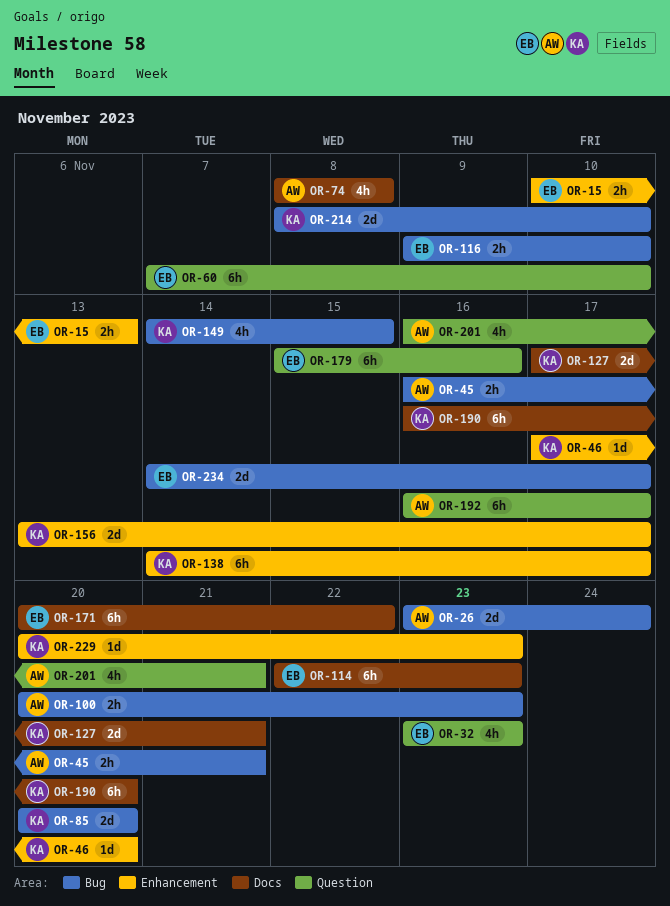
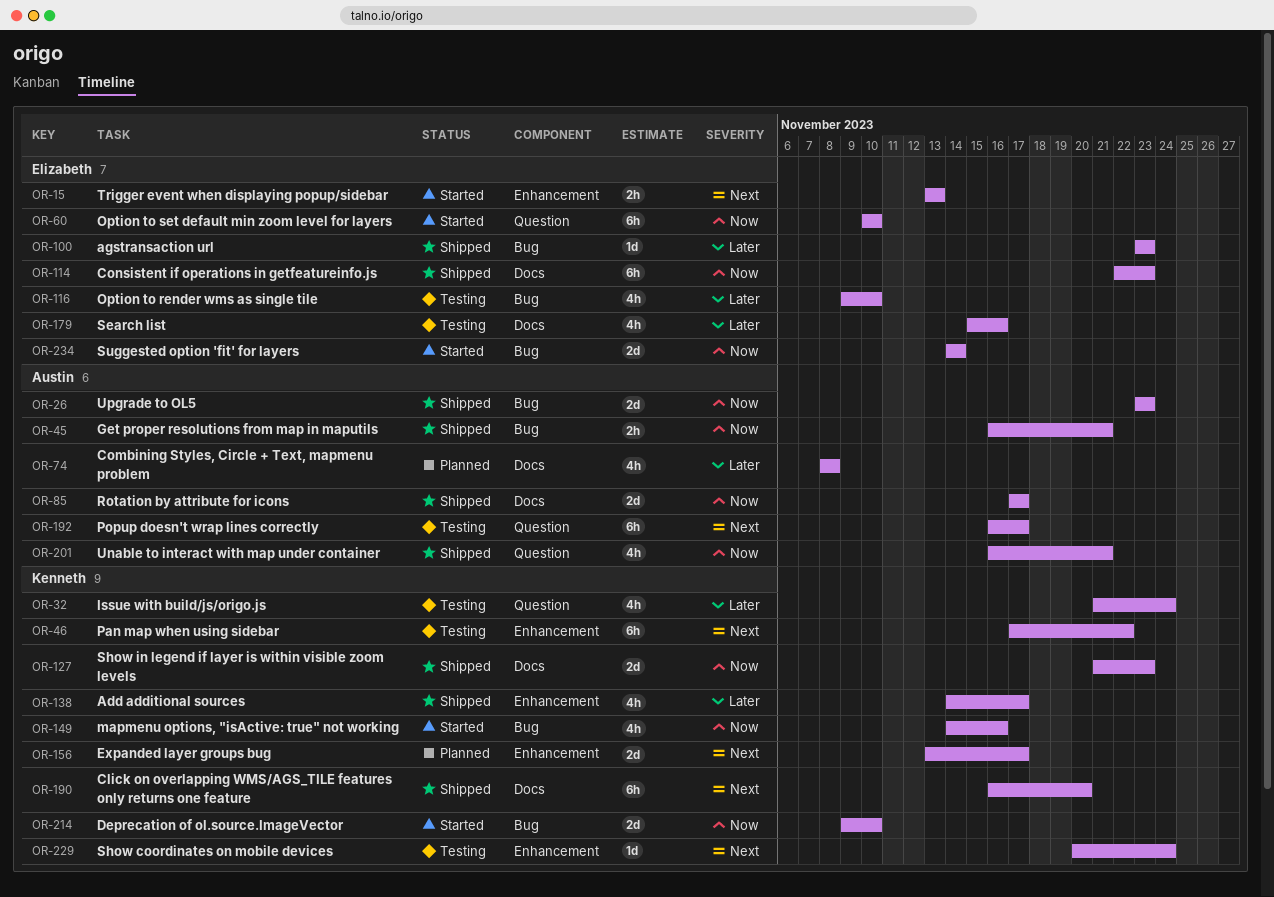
OR-15, start: Nov 10 -> Nov 13
OR-26, due: Nov 24 -> Nov 23
OR-32, owner: Elizabeth -> Kenneth
OR-32, start: Nov 23 -> Nov 21
OR-32, due: Nov 23 -> Nov 24
OR-46, estimate: 1d -> 6h
OR-46, due: Nov 20 -> Nov 22
OR-60, start: Nov 7 -> Nov 10
OR-85, owner: Kenneth -> Austin
OR-85, label: Bug -> Docs
OR-85, start: Nov 20 -> Nov 17
OR-85, due: Nov 20 -> Nov 17
OR-100, owner: Austin -> Elizabeth
OR-100, estimate: 2h -> 1d
OR-100, start: Nov 20 -> Nov 23
OR-116, estimate: 2h -> 4h
OR-127, start: Nov 17 -> Nov 21
OR-127, due: Nov 21 -> Nov 23
OR-138, estimate: 6h -> 4h
OR-149, due: Nov 15 -> Nov 16
OR-171: present -> none
OR-179, label: Question -> Docs
OR-179, estimate: 6h -> 4h
OR-214, start: Nov 8 -> Nov 9
OR-229, due: Nov 23 -> Nov 24
OR-234, due: Nov 17 -> Nov 14

